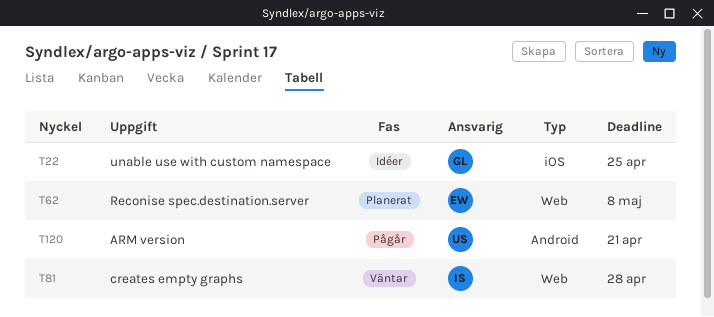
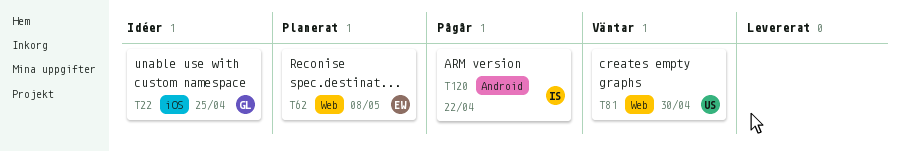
T81, owner: IS -> US
T81, due: Apr 28 -> Apr 30
T120, owner: US -> IS
T120, due: Apr 21 -> Apr 22

